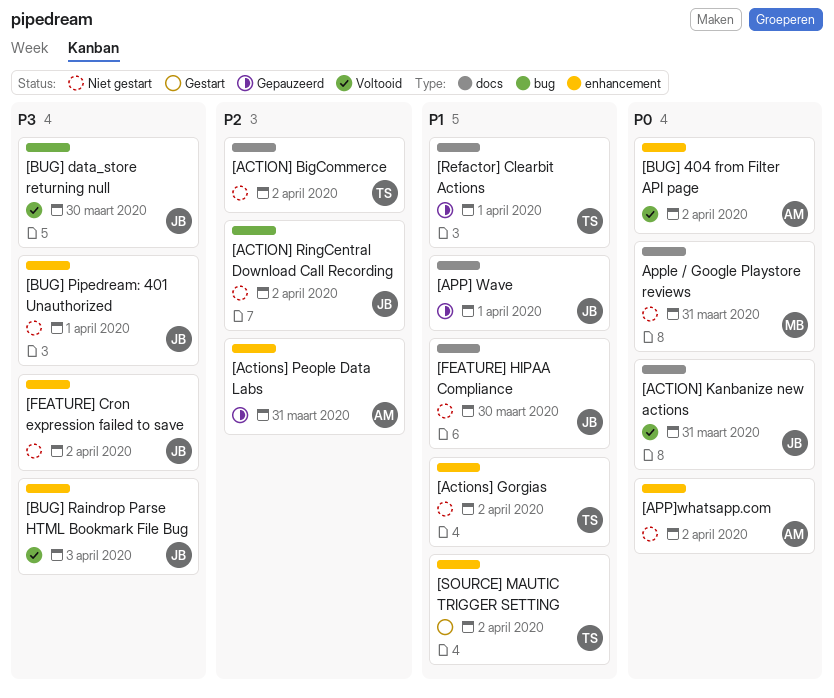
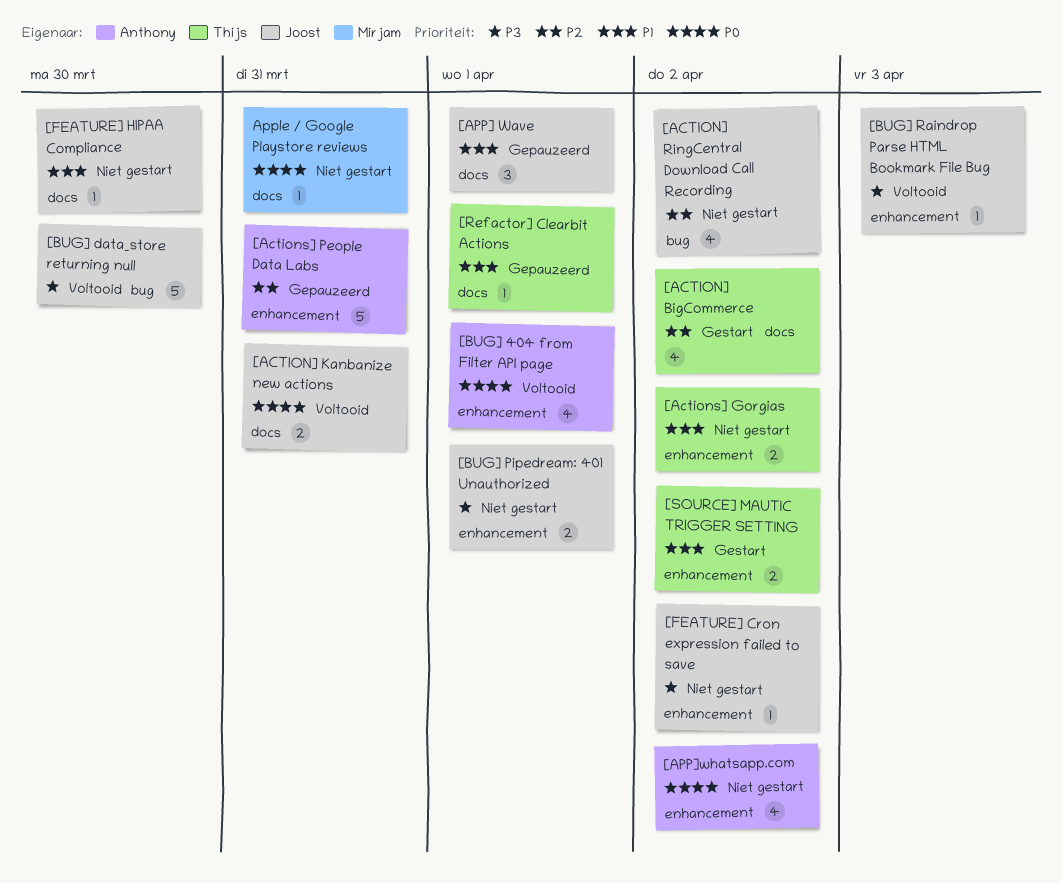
[ACTION] BigCommerce, status: Niet gestart -> Gestart
[BUG] 404 from Filter API page, due: Apr 2 -> Apr 1

